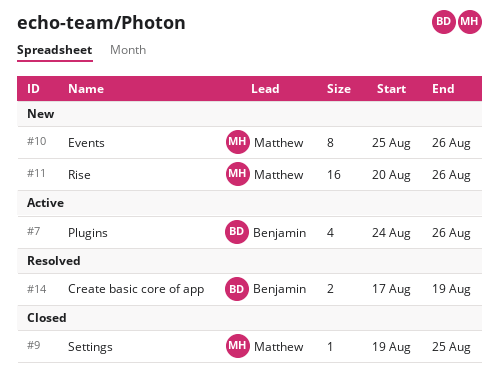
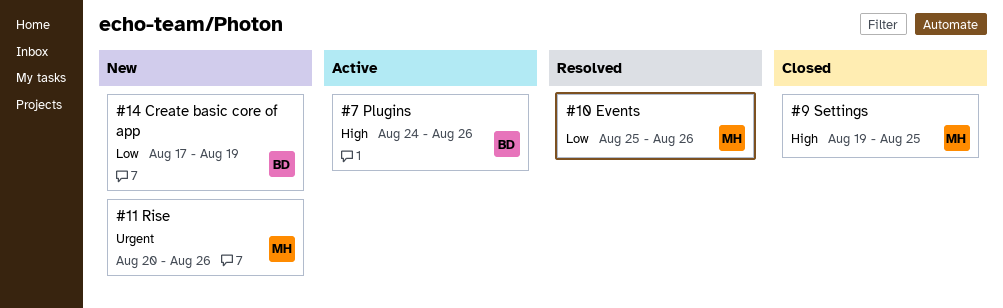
#10, status: New -> Resolved
#14, status: Resolved -> New

